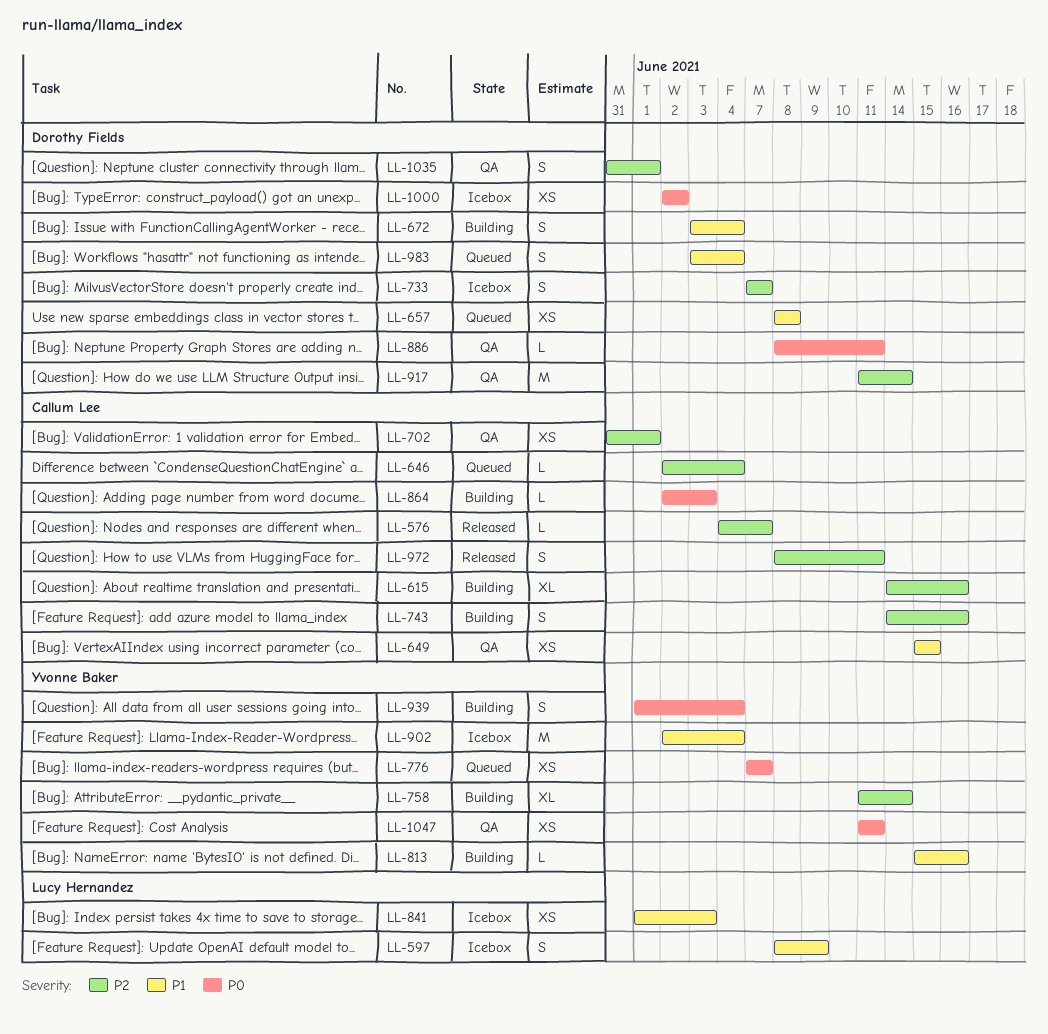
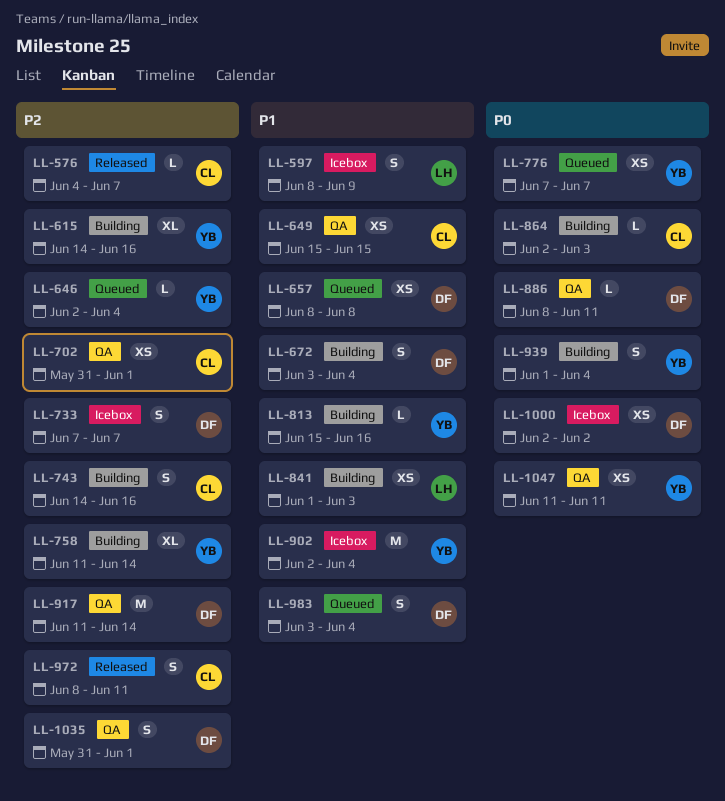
LL-615, owner: Callum Lee -> Yvonne Baker
LL-646, owner: Callum Lee -> Yvonne Baker
LL-841, status: Icebox -> Building

